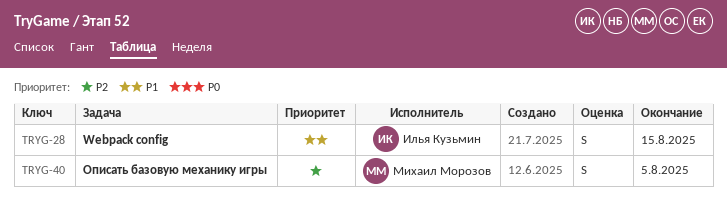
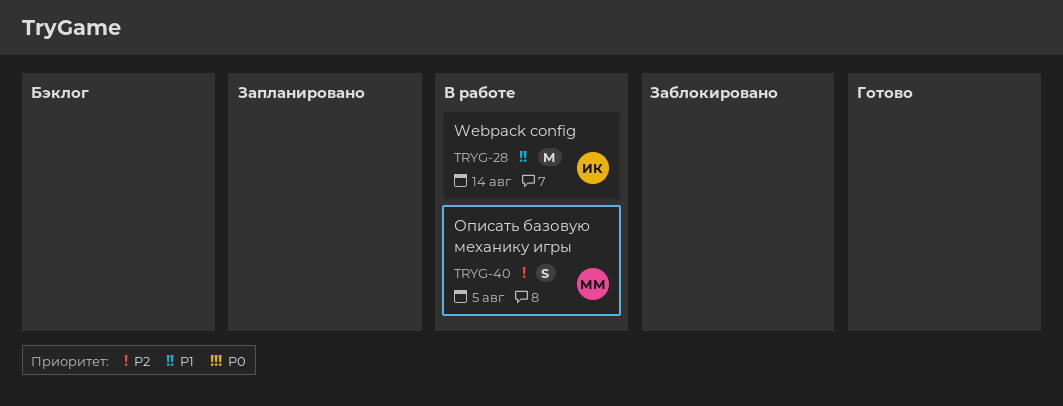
TRYG-28, estimate: S -> M
TRYG-28, due: Aug 15 -> Aug 14

